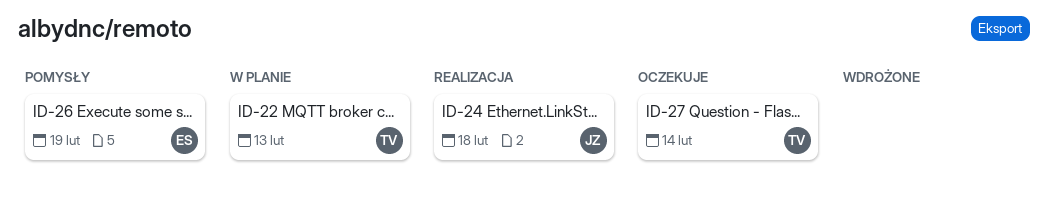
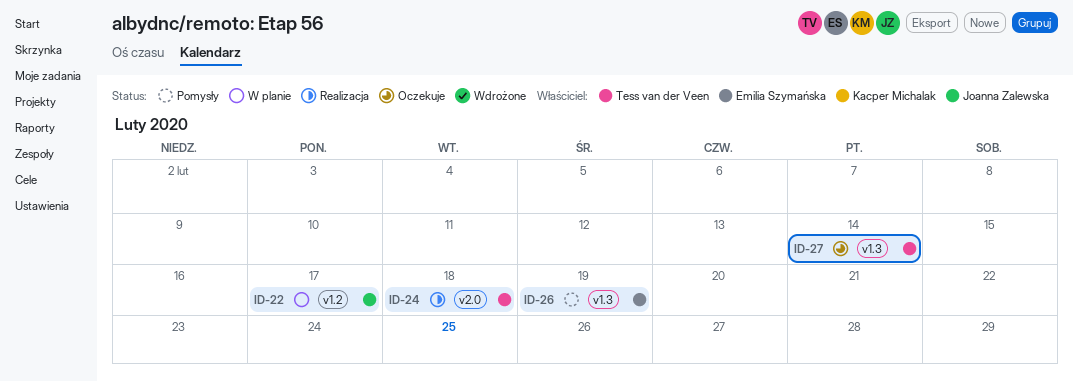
ID-22, owner: Tess van der Veen -> Joanna Zalewska
ID-22, due: Feb 13 -> Feb 17
ID-24, owner: Joanna Zalewska -> Tess van der Veen

